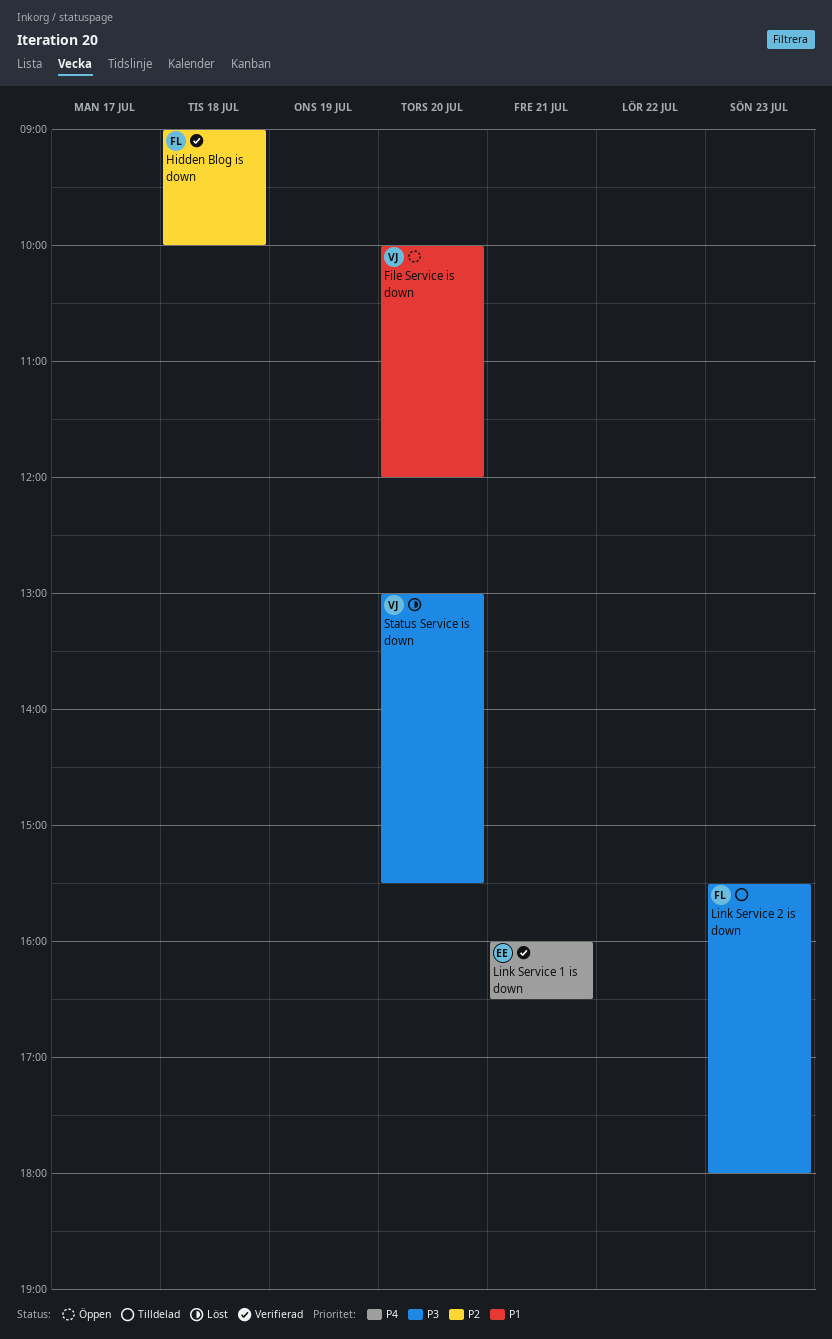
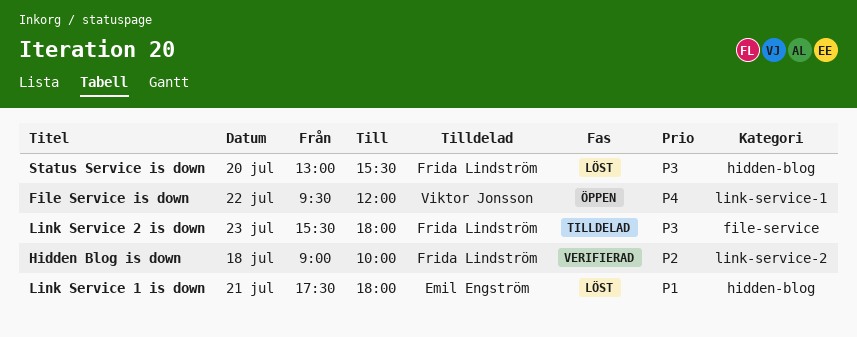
File Service is down, priority: P1 -> P4
File Service is down, day: Jul 20 -> Jul 22
File Service is down, begins: 10:00 -> 09:30
Link Service 1 is down, status: Verifierad -> Löst
Link Service 1 is down, priority: P4 -> P1
Link Service 1 is down, begins: 16:00 -> 17:30
Link Service 1 is down, ends: 16:30 -> 18:00
Status Service is down, owner: Viktor Jonsson -> Frida Lindström

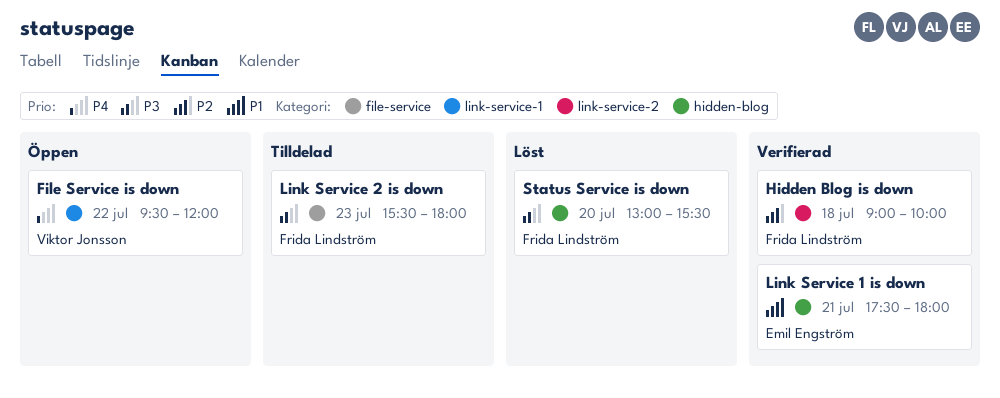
Link Service 1 is down, status: Löst -> Verifierad

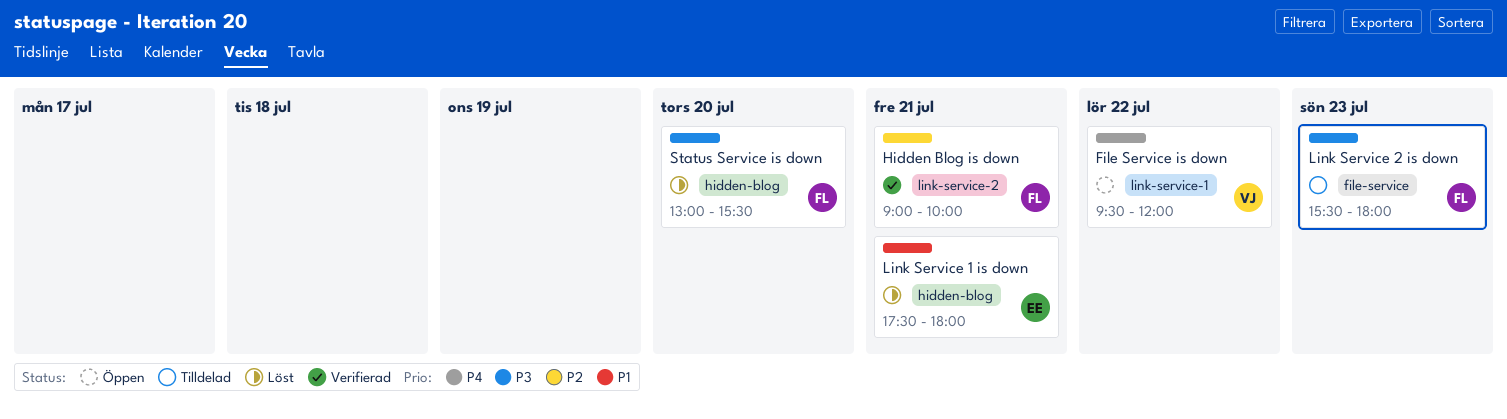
Hidden Blog is down, day: Jul 18 -> Jul 21
Link Service 1 is down, status: Verifierad -> Löst

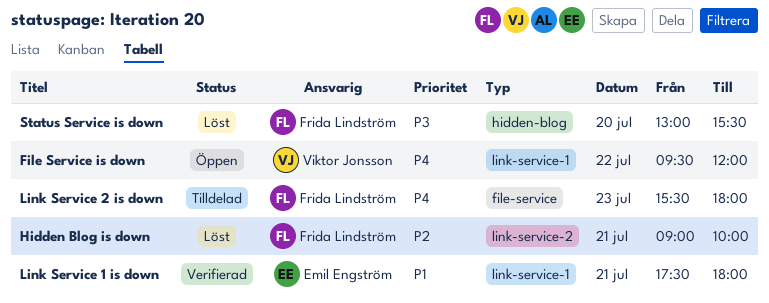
Hidden Blog is down, status: Verifierad -> Löst
Link Service 1 is down, status: Löst -> Verifierad
Link Service 1 is down, label: hidden-blog -> link-service-1
Link Service 2 is down, priority: P3 -> P4

